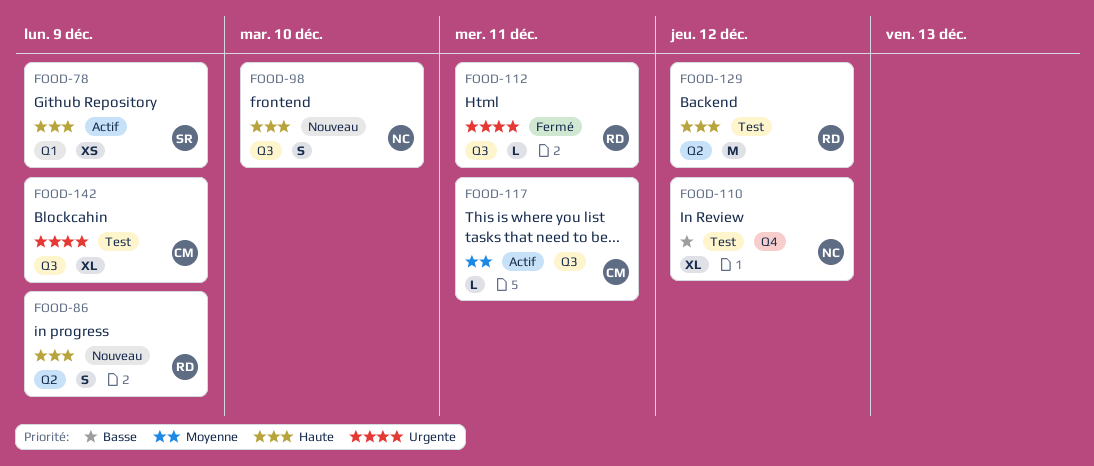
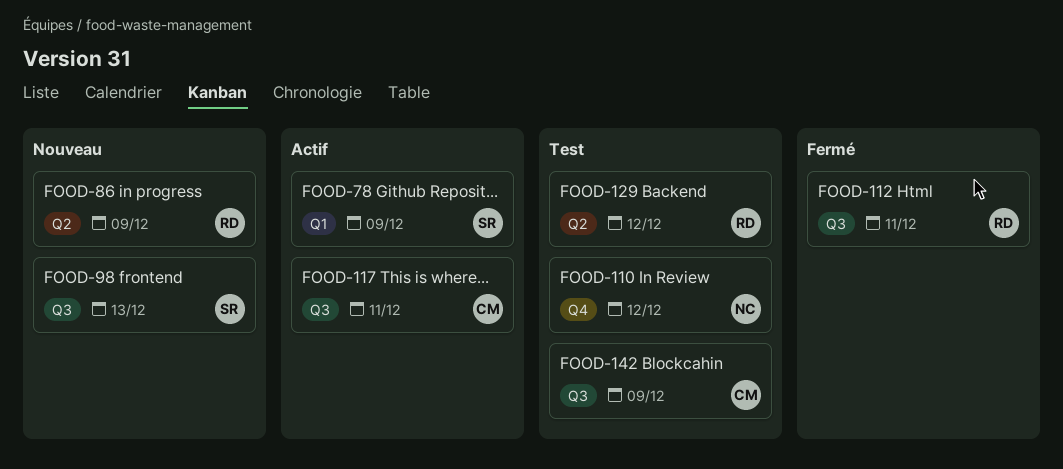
FOOD-98, owner: NC -> SR
FOOD-98, due: Dec 10 -> Dec 13

